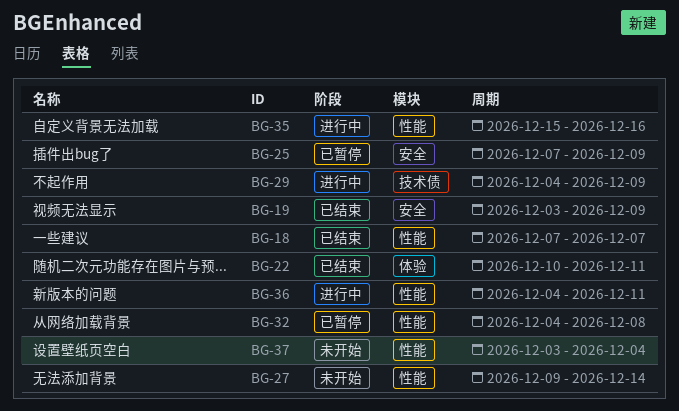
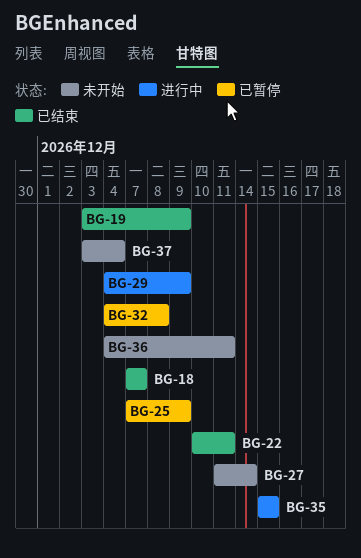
BG-27, start: Dec 9 -> Dec 11
BG-35, due: Dec 16 -> Dec 15
BG-36, status: 进行中 -> 未开始

